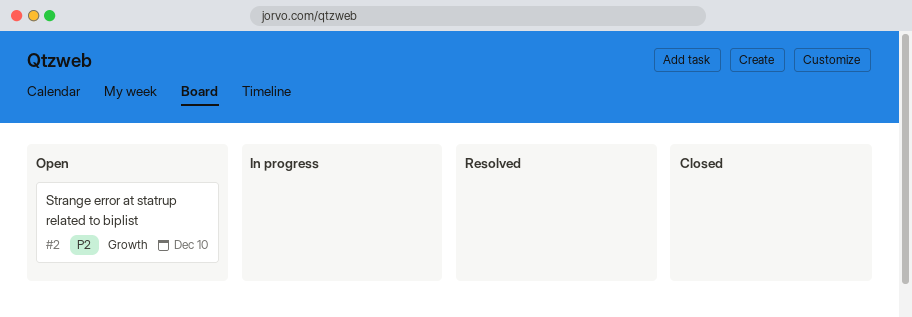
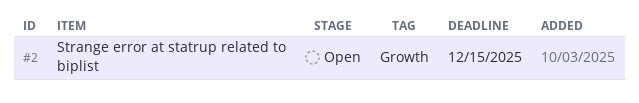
#2, due: Dec 10 -> Dec 15

